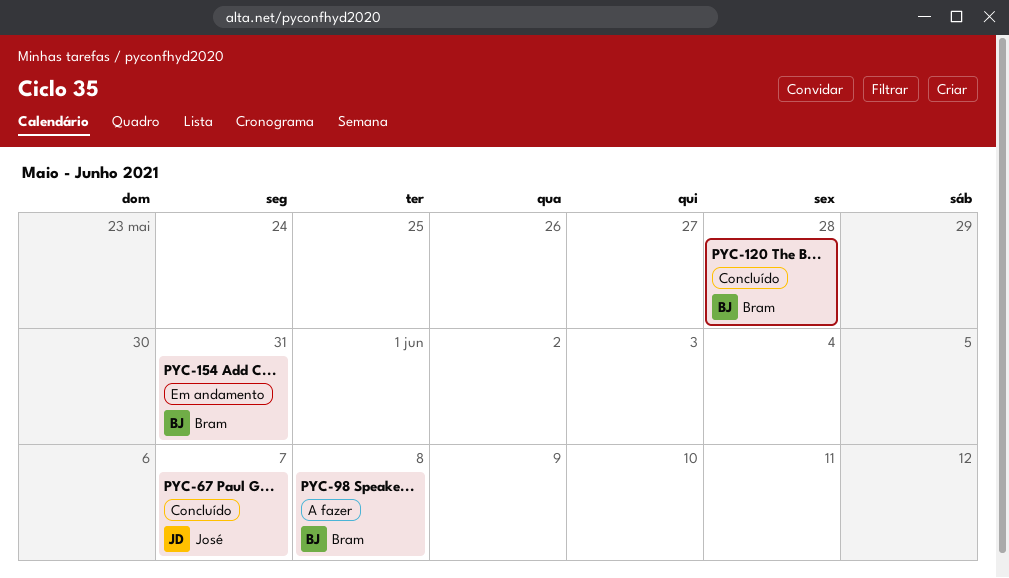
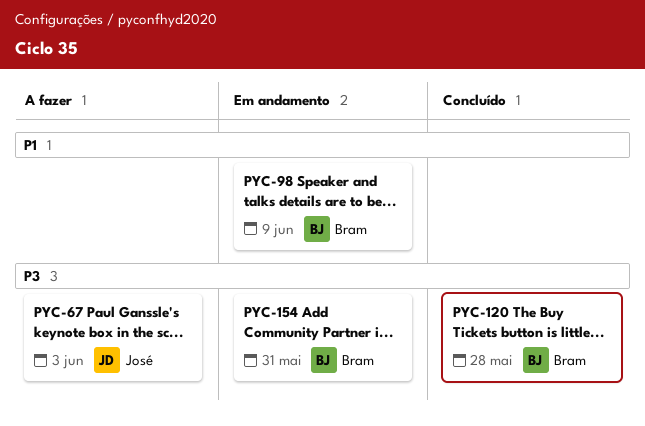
PYC-67, status: Concluído -> A fazer
PYC-67, due: Jun 7 -> Jun 3
PYC-98, status: A fazer -> Em andamento
PYC-98, due: Jun 8 -> Jun 9

